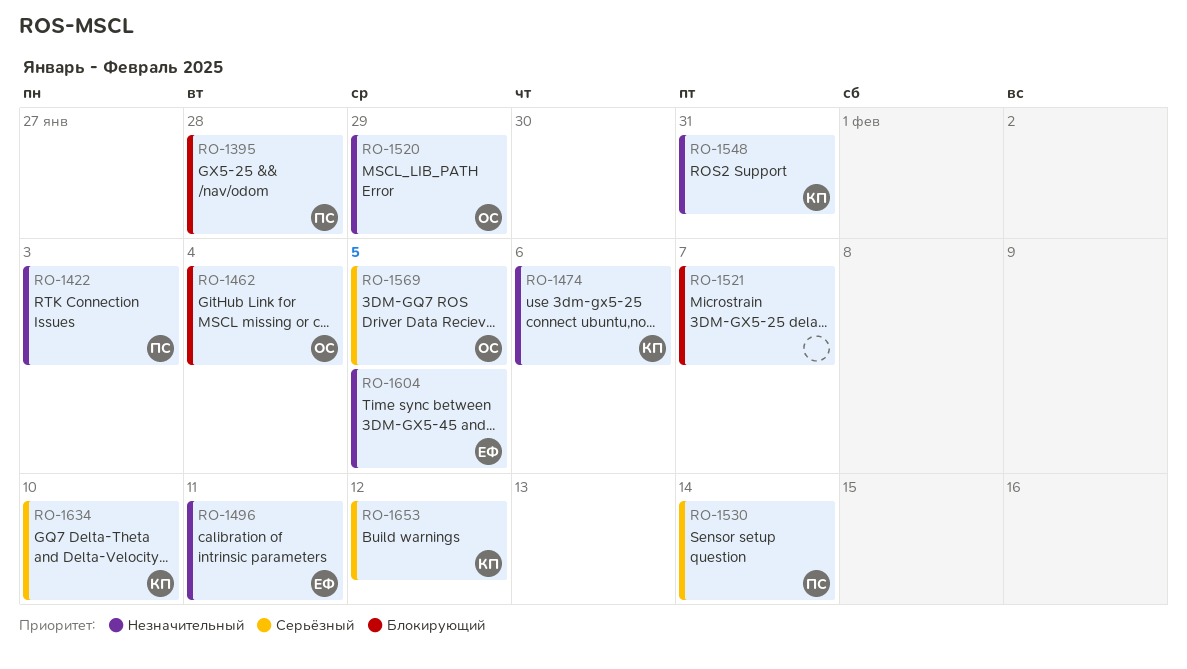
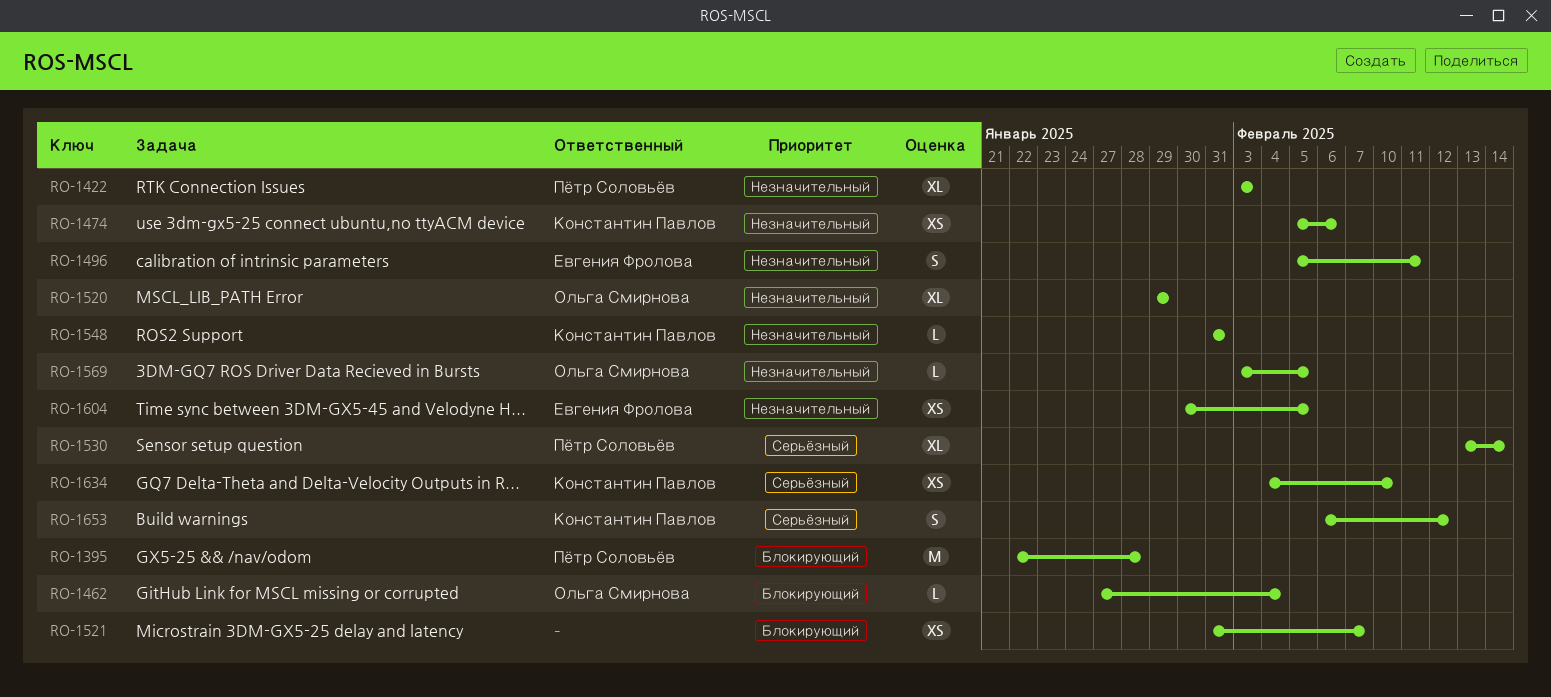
RO-1569, priority: Серьёзный -> Незначительный

